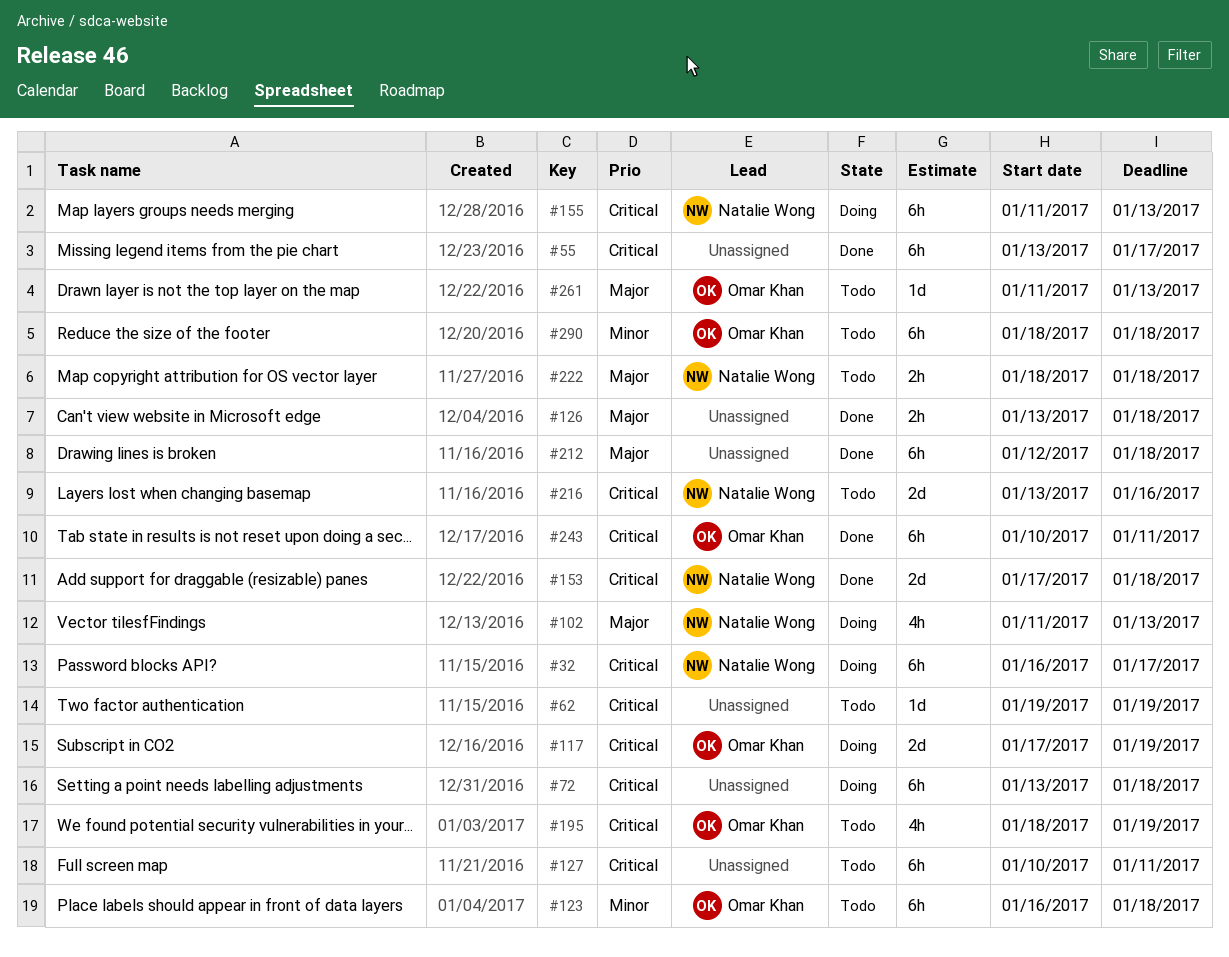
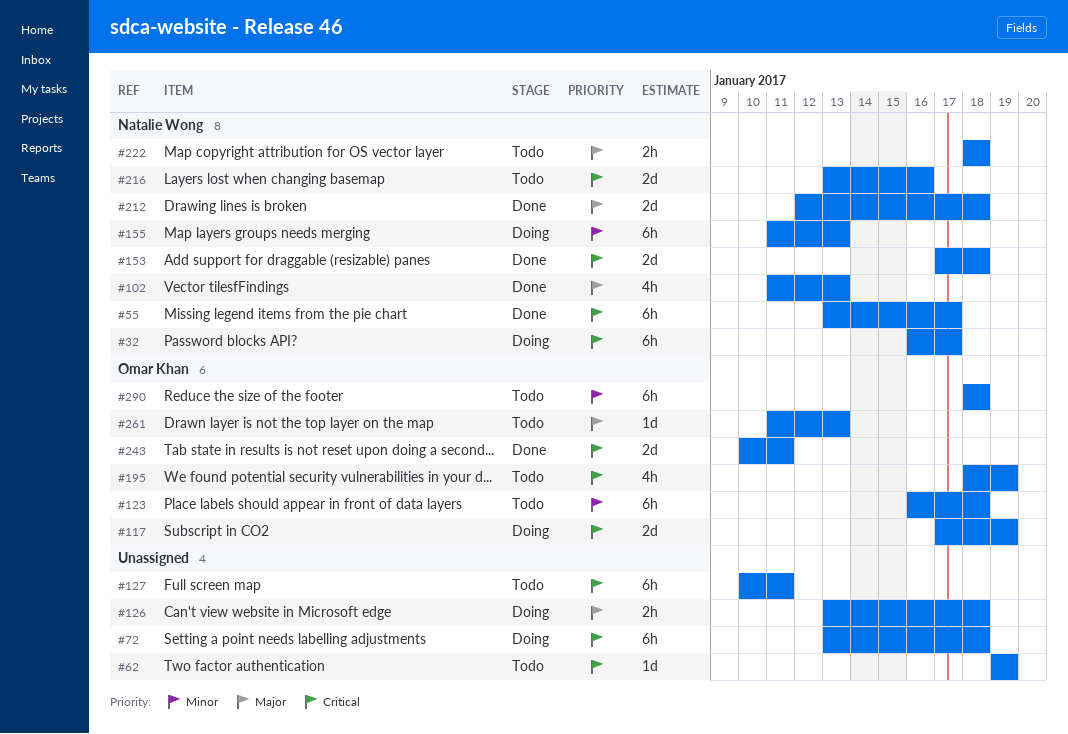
#55, owner: none -> Natalie Wong
#102, status: Doing -> Done
#126, status: Done -> Doing
#155, priority: Critical -> Minor
#212, owner: none -> Natalie Wong
#212, estimate: 6h -> 2d
#243, estimate: 6h -> 2d

